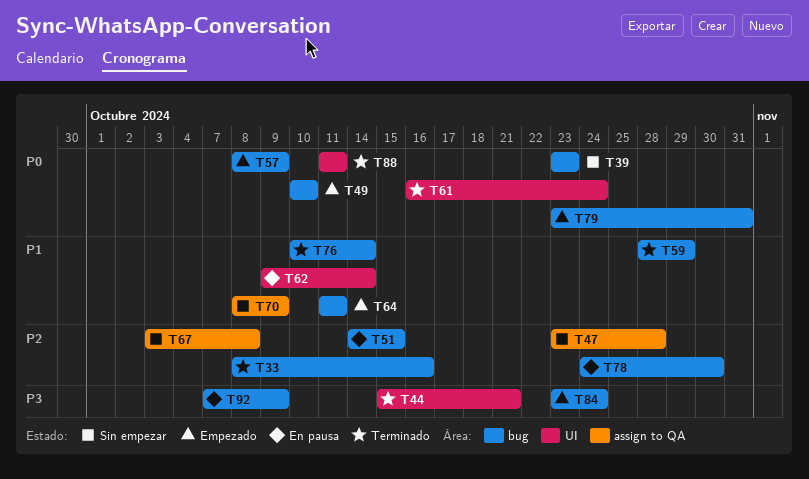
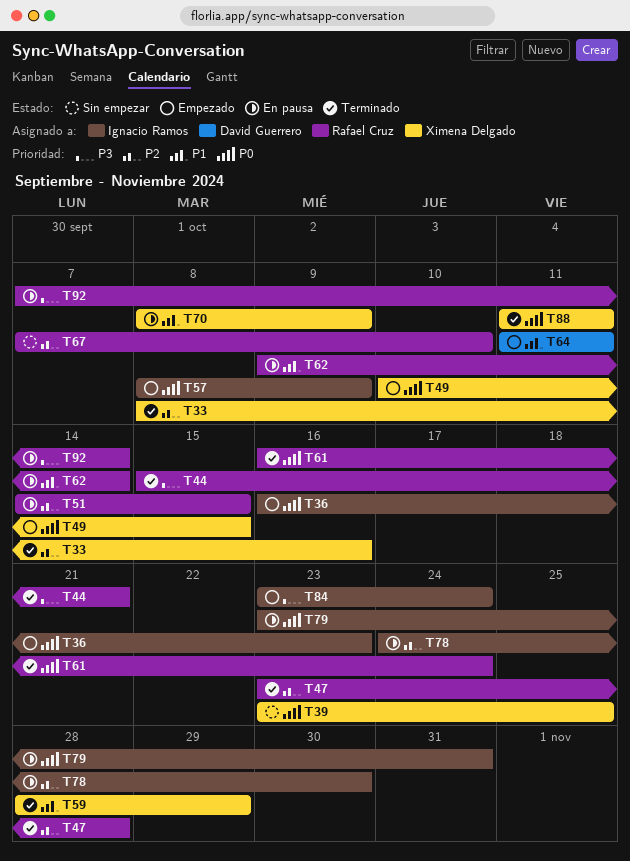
T36: none -> present
T39, due: Oct 23 -> Oct 25
T47, status: Sin empezar -> Terminado
T49, due: Oct 10 -> Oct 15
T67, start: Oct 3 -> Oct 7
T67, due: Oct 8 -> Oct 10
T70, status: Sin empezar -> En pausa
T76: present -> none
T79, status: Empezado -> En pausa
T92, due: Oct 9 -> Oct 14

